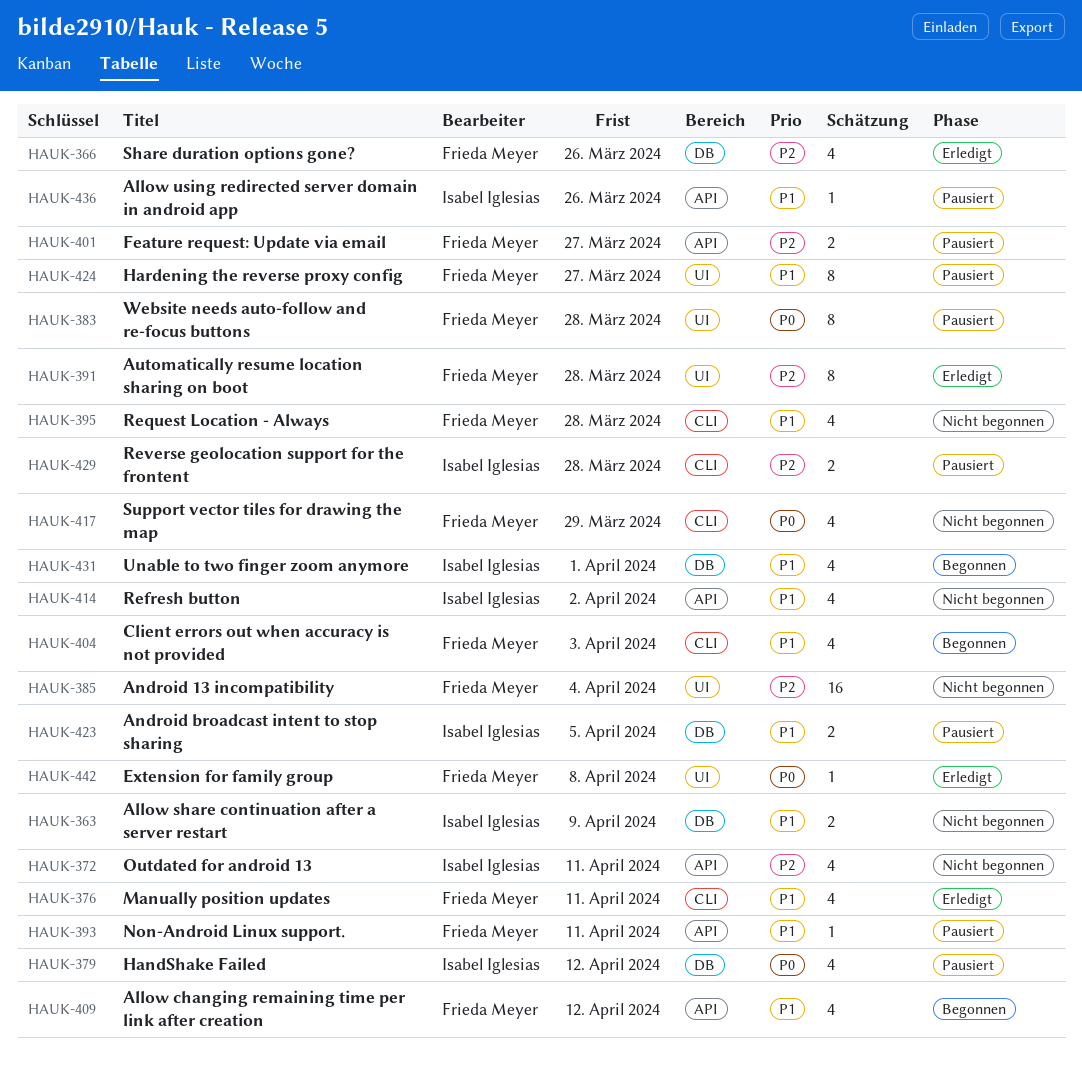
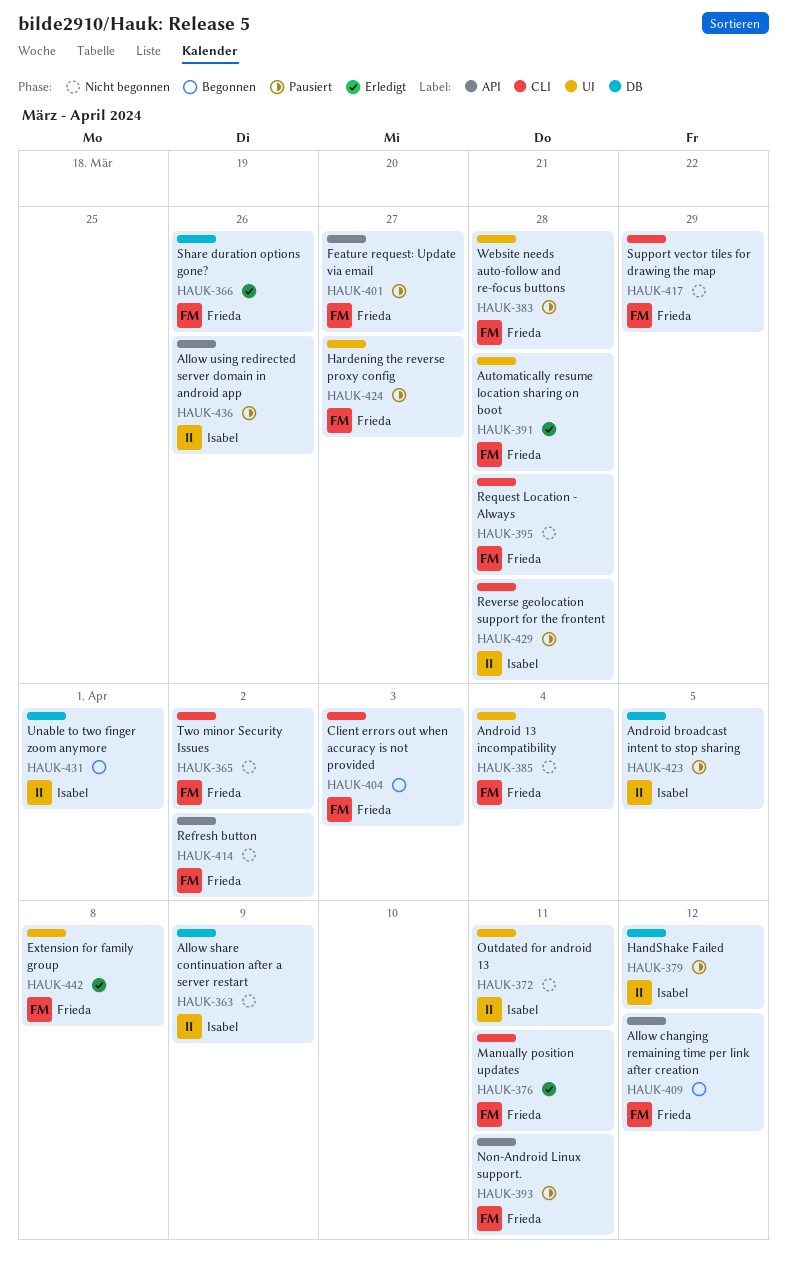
HAUK-365: none -> present
HAUK-372, label: API -> UI
HAUK-414, owner: Isabel Iglesias -> Frieda Meyer

